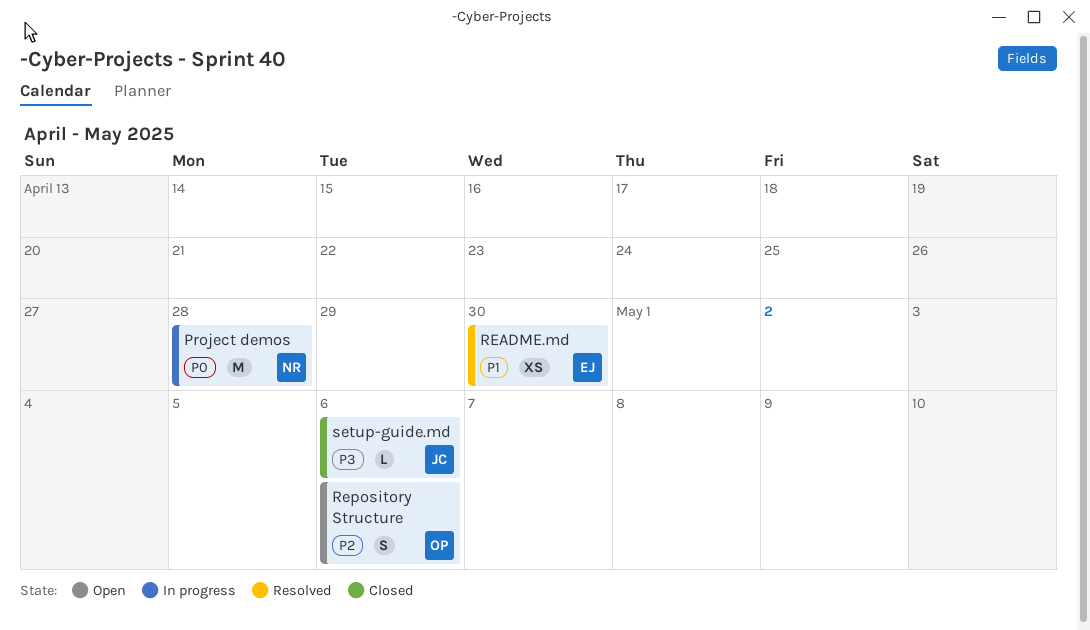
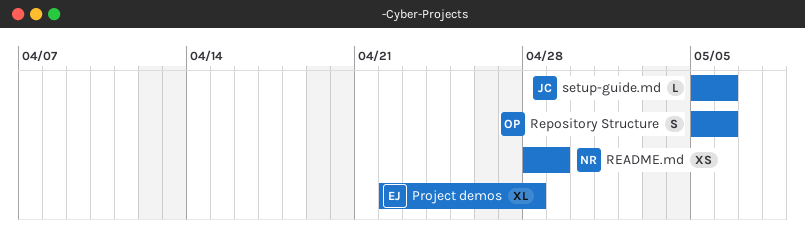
Project demos, owner: NR -> EJ
Project demos, estimate: M -> XL
README.md, owner: EJ -> NR
README.md, due: Apr 30 -> Apr 29

